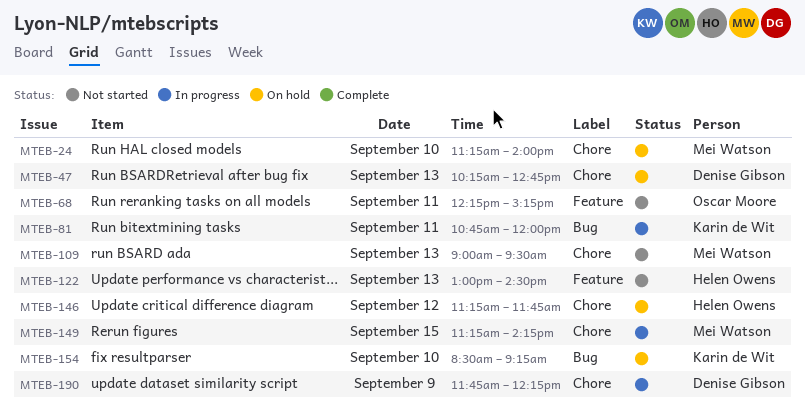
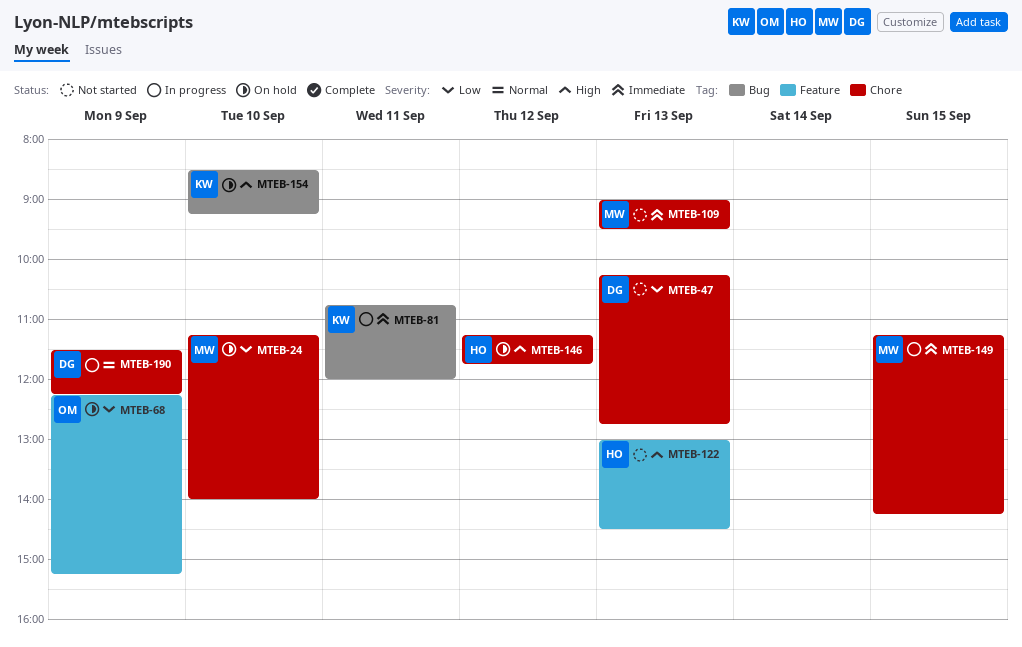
MTEB-47, status: On hold -> Not started
MTEB-68, status: Not started -> On hold
MTEB-68, day: Sep 11 -> Sep 9
MTEB-190, begins: 11:45 -> 11:30

